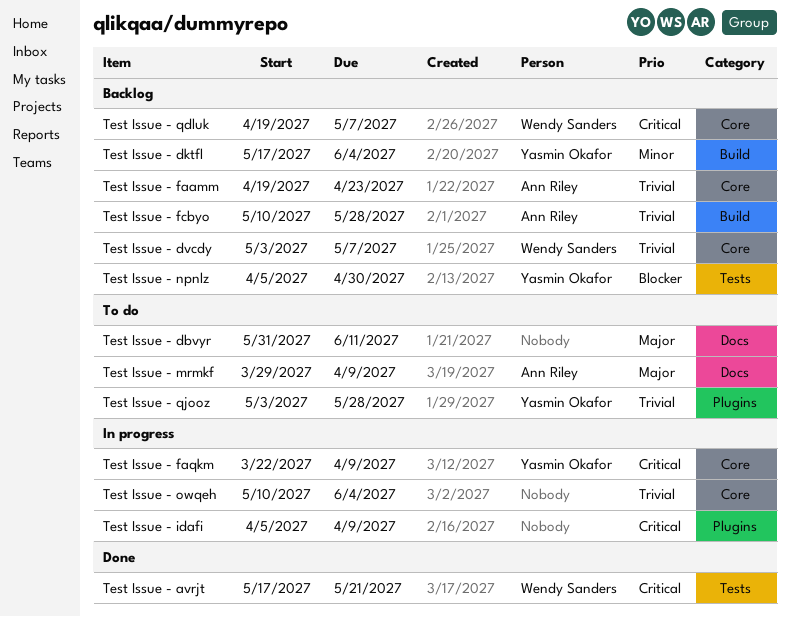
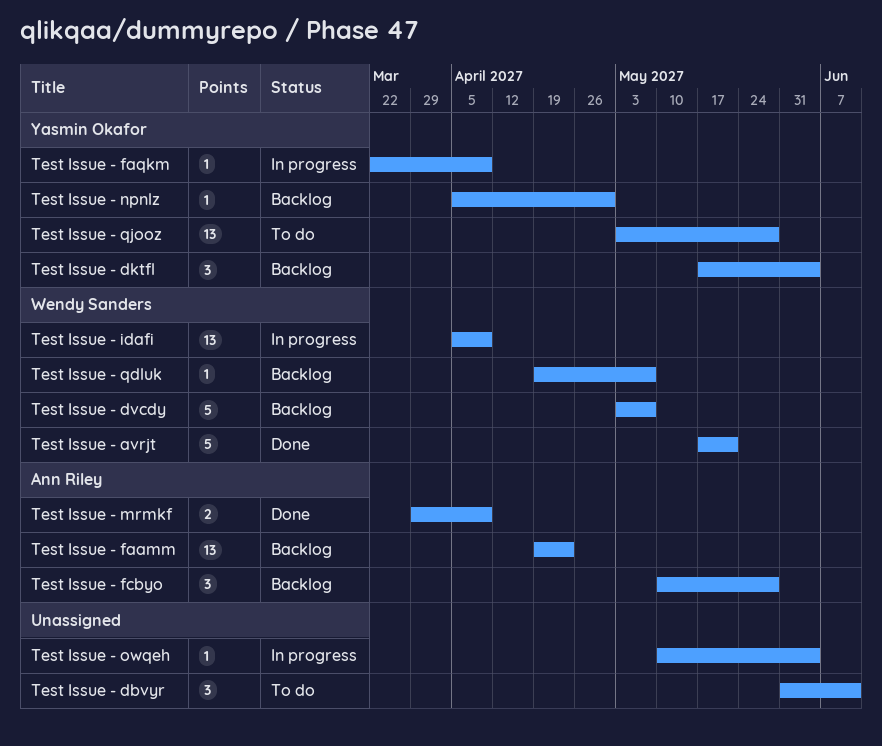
Test Issue - idafi, owner: none -> Wendy Sanders
Test Issue - mrmkf, status: To do -> Done

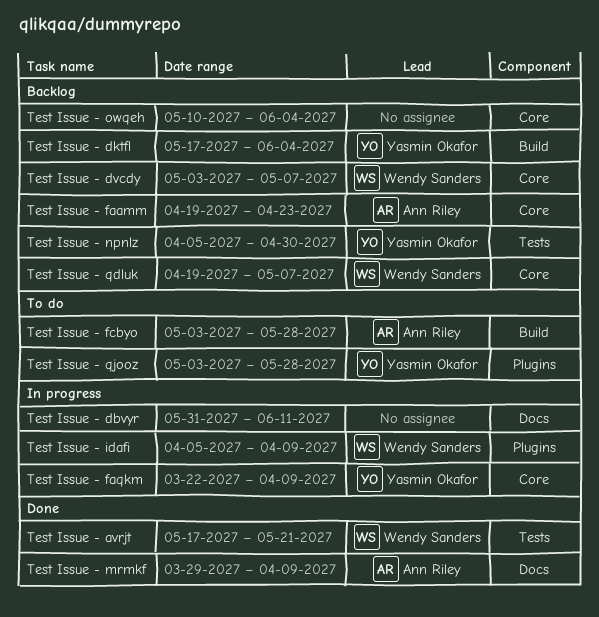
Test Issue - dbvyr, status: To do -> In progress
Test Issue - fcbyo, status: Backlog -> To do
Test Issue - fcbyo, start: May 10 -> May 3
Test Issue - owqeh, status: In progress -> Backlog

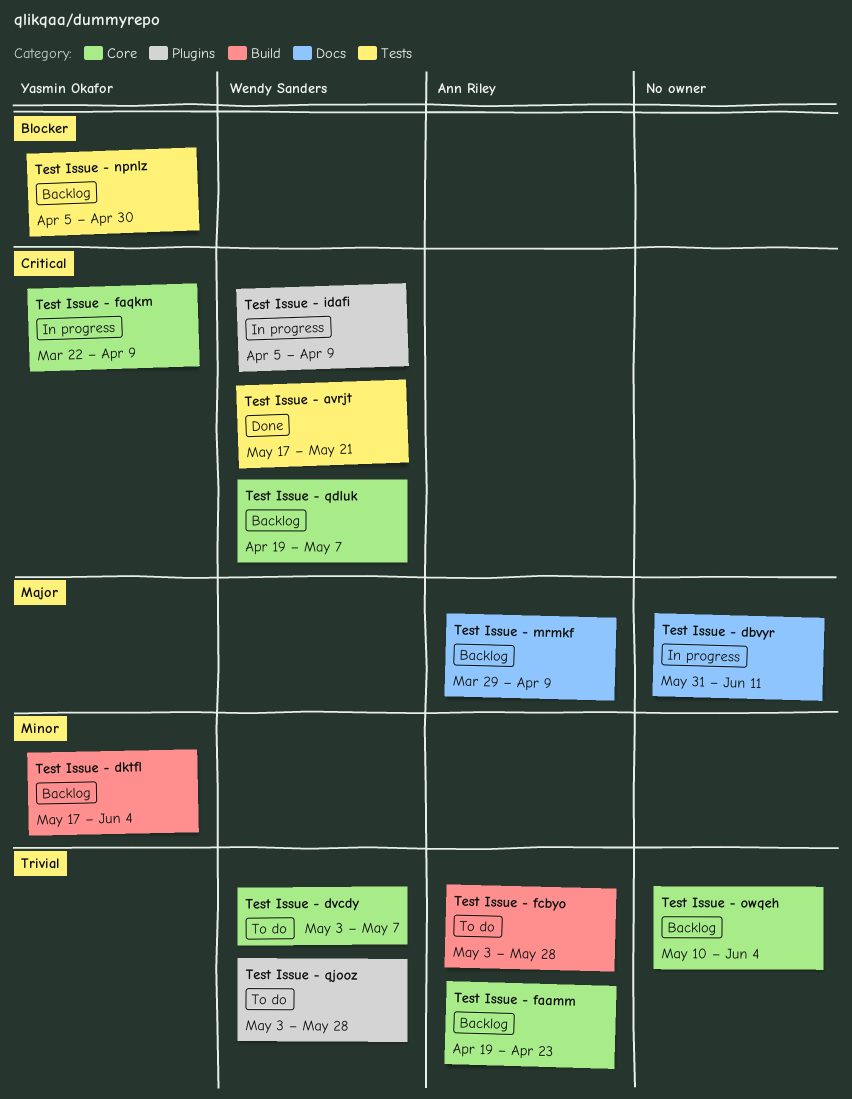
Test Issue - dvcdy, status: Backlog -> To do
Test Issue - mrmkf, status: Done -> Backlog
Test Issue - qjooz, owner: Yasmin Okafor -> Wendy Sanders

